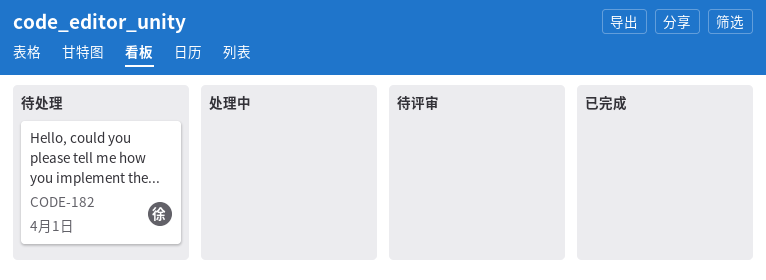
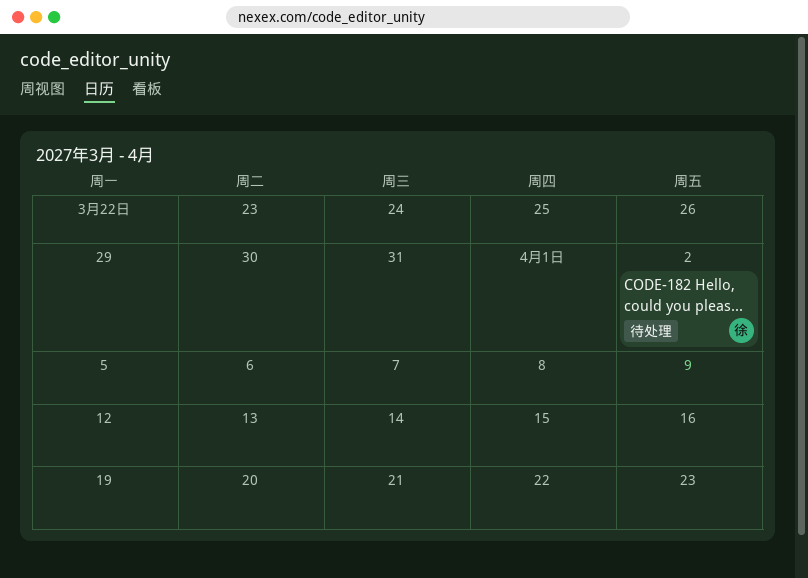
CODE-182, due: Apr 1 -> Apr 2

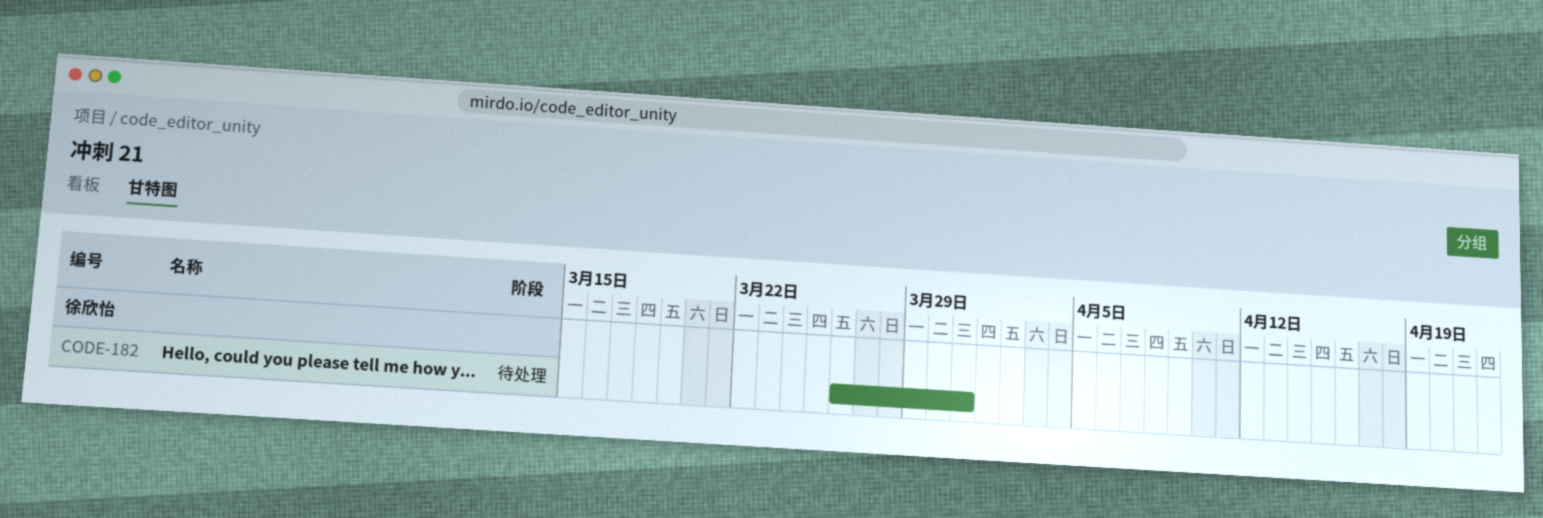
CODE-182, due: Apr 2 -> Mar 31

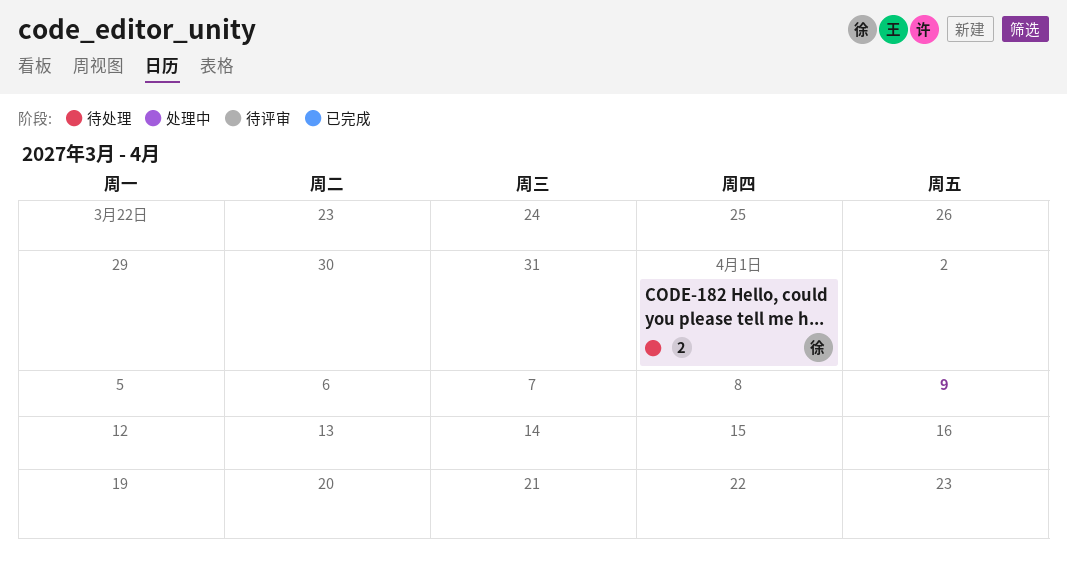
CODE-182, due: Mar 31 -> Apr 1

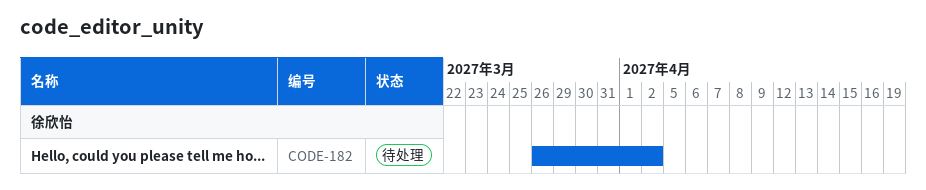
CODE-182, due: Apr 1 -> Apr 2

